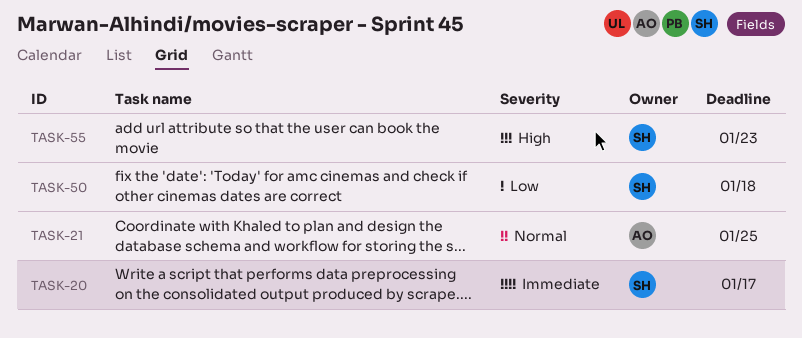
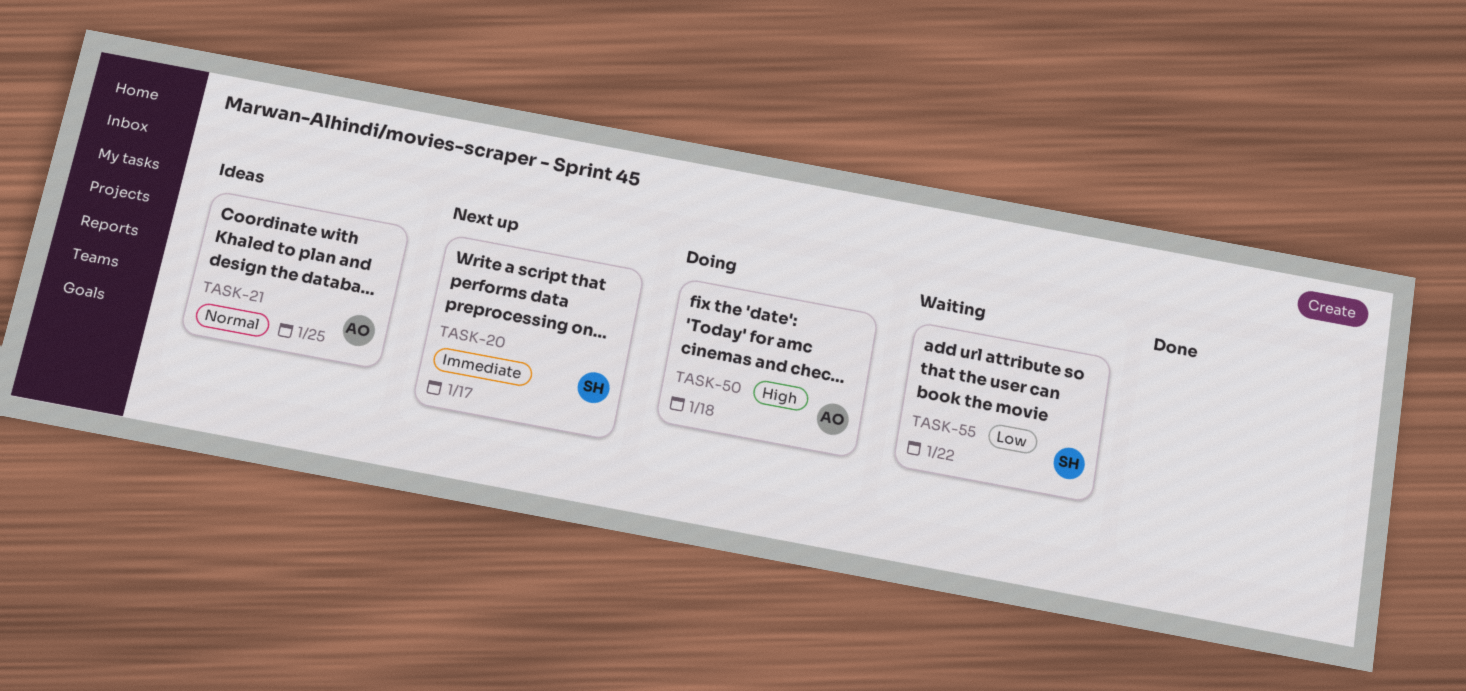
TASK-50, owner: SH -> AO
TASK-50, priority: Low -> High
TASK-55, priority: High -> Low
TASK-55, due: Jan 23 -> Jan 22

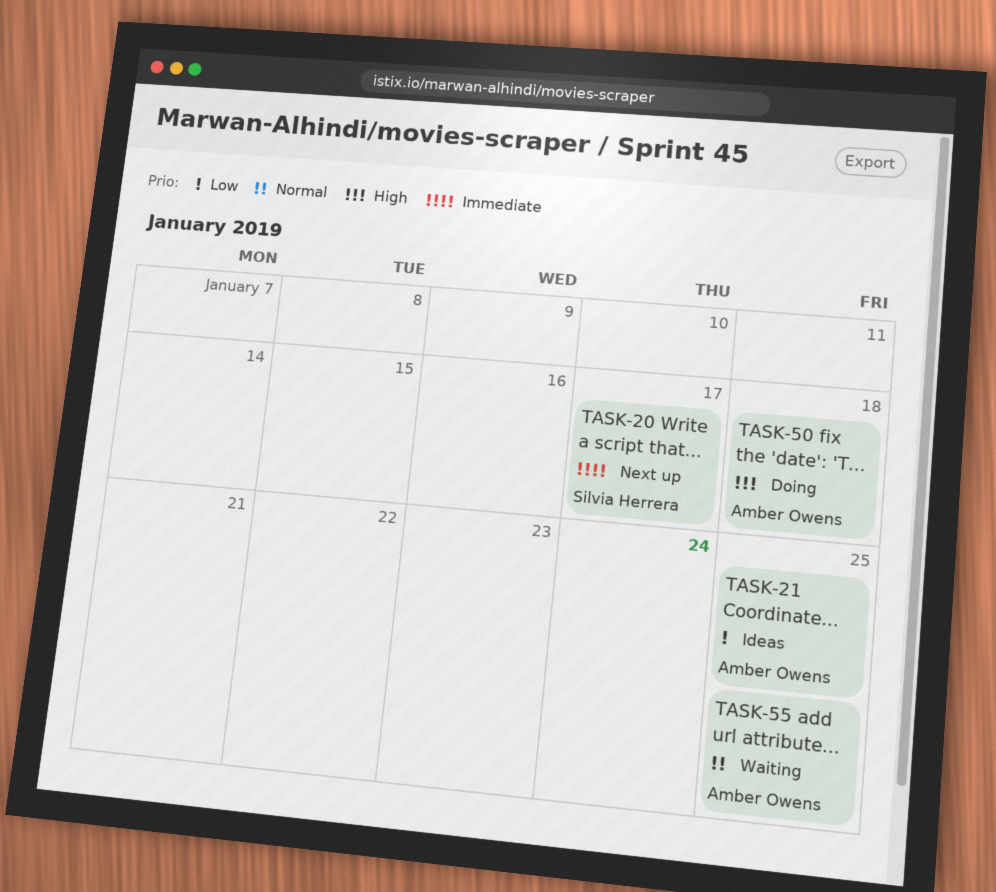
TASK-21, priority: Normal -> Low
TASK-55, owner: Silvia Herrera -> Amber Owens
TASK-55, priority: Low -> Normal
TASK-55, due: Jan 22 -> Jan 25

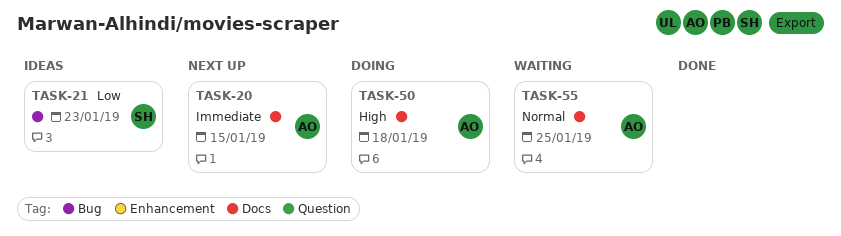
TASK-20, owner: Silvia Herrera -> Amber Owens
TASK-20, due: Jan 17 -> Jan 15
TASK-21, owner: Amber Owens -> Silvia Herrera
TASK-21, due: Jan 25 -> Jan 23

